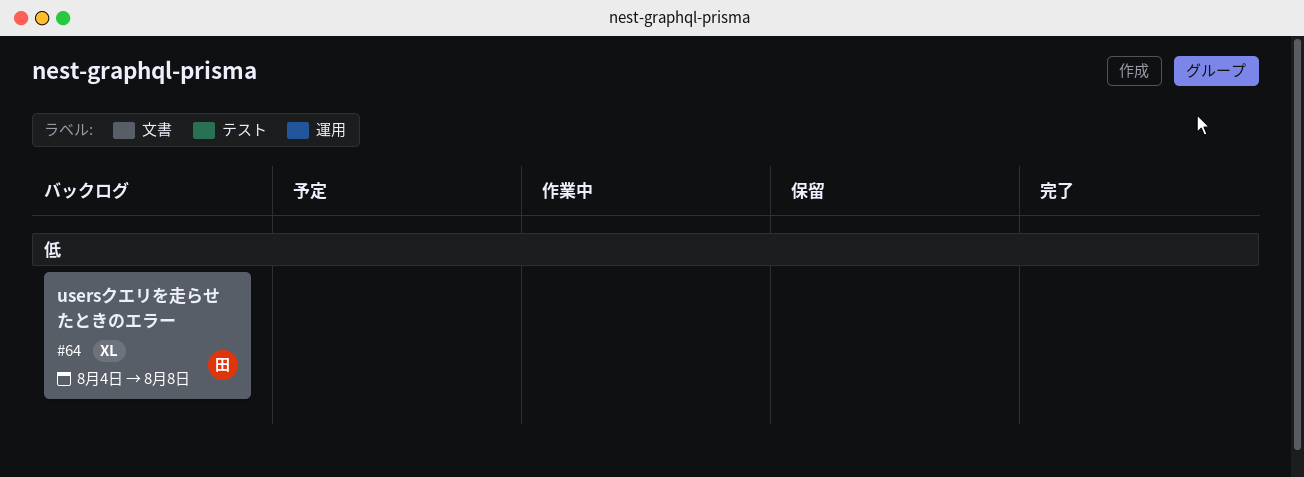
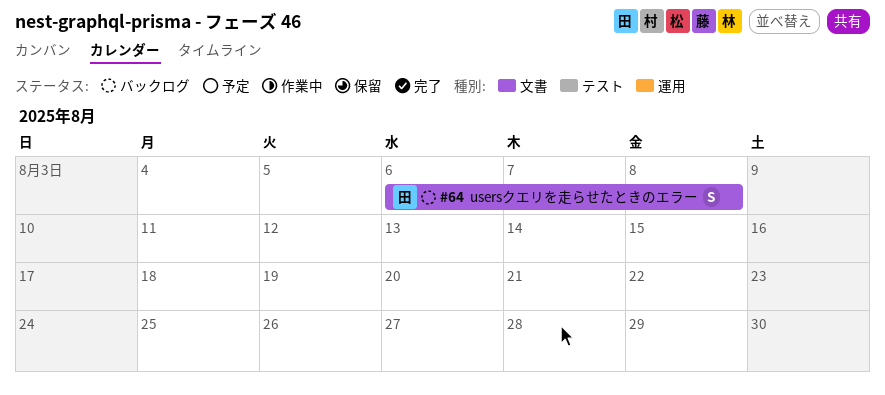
#64, estimate: XL -> S
#64, start: Aug 4 -> Aug 6

